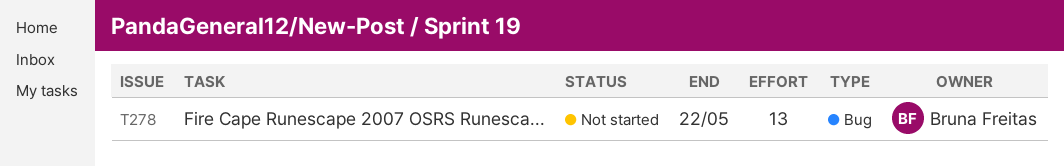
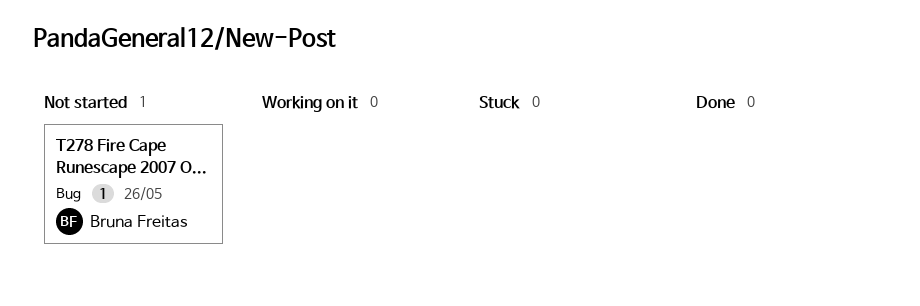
T278, estimate: 13 -> 1
T278, due: May 22 -> May 26

